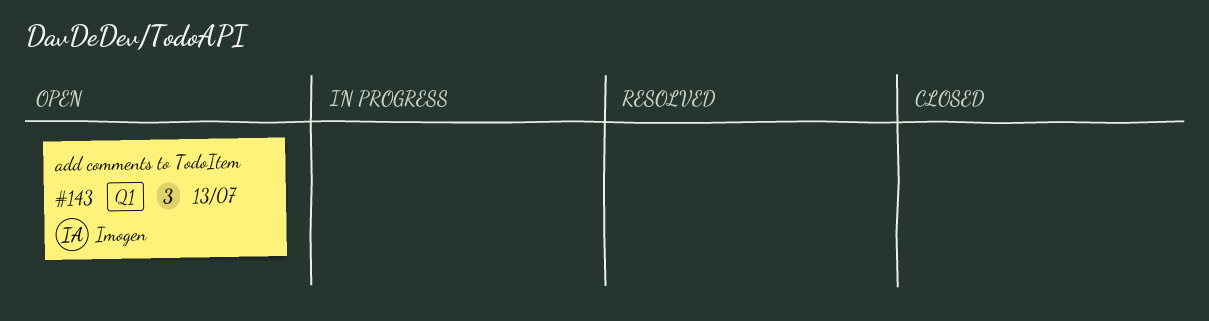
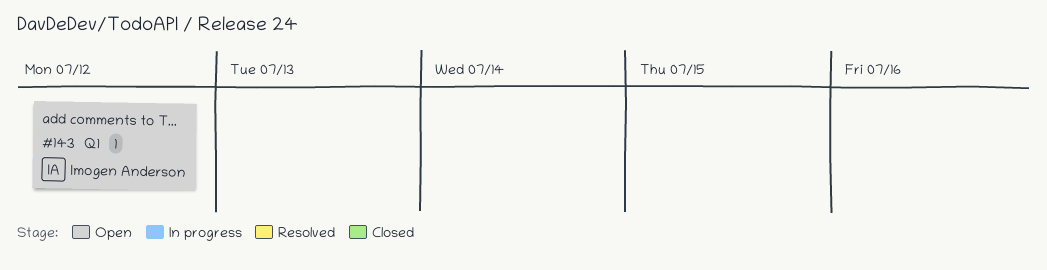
#143, estimate: 3 -> 1
#143, due: Jul 13 -> Jul 12

